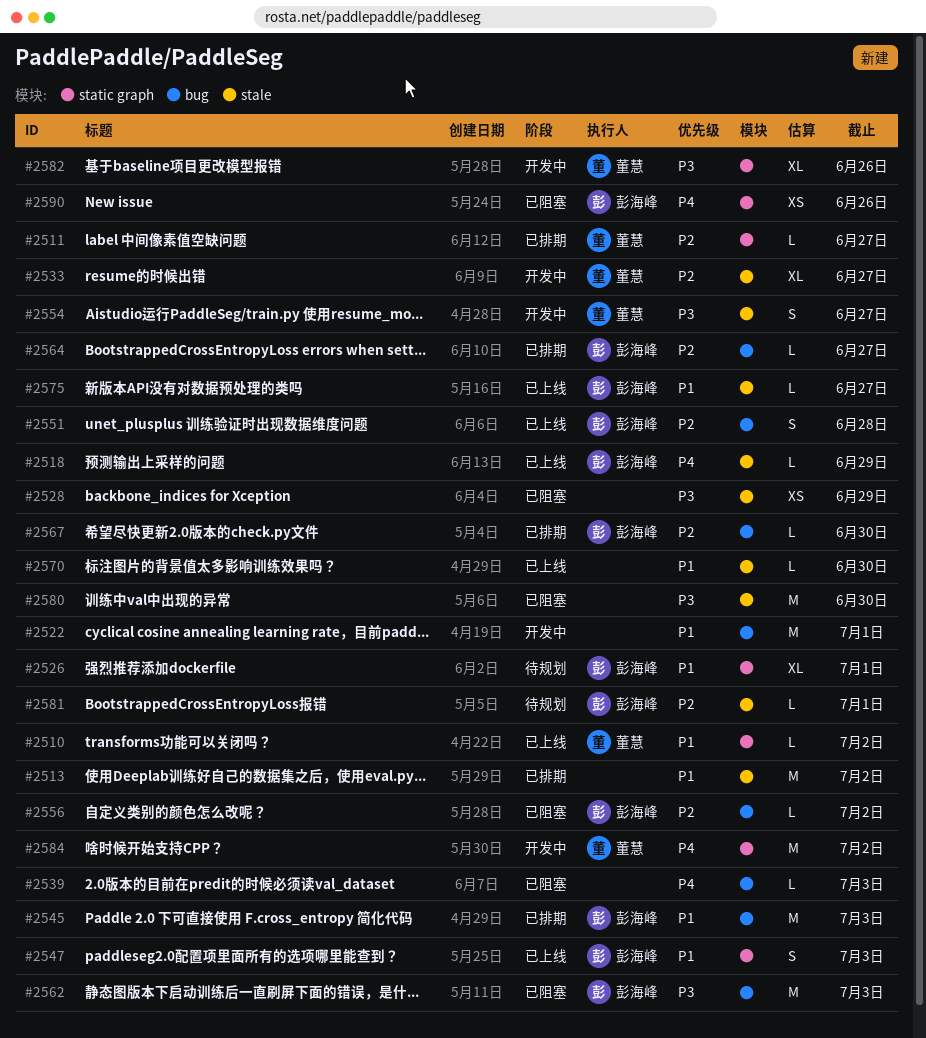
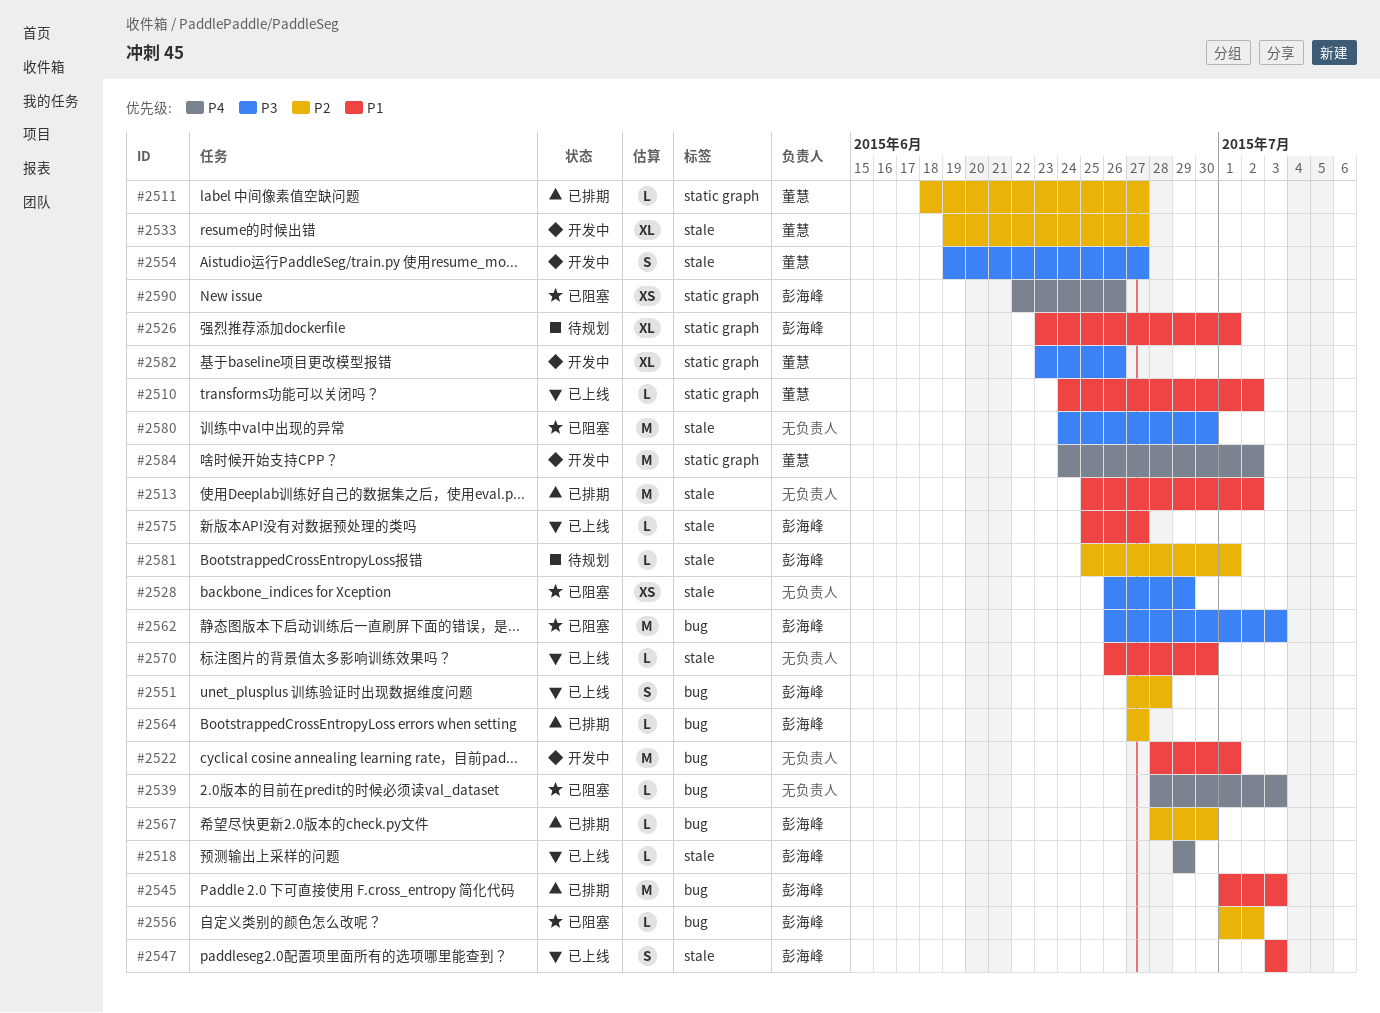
#2547, label: static graph -> stale

